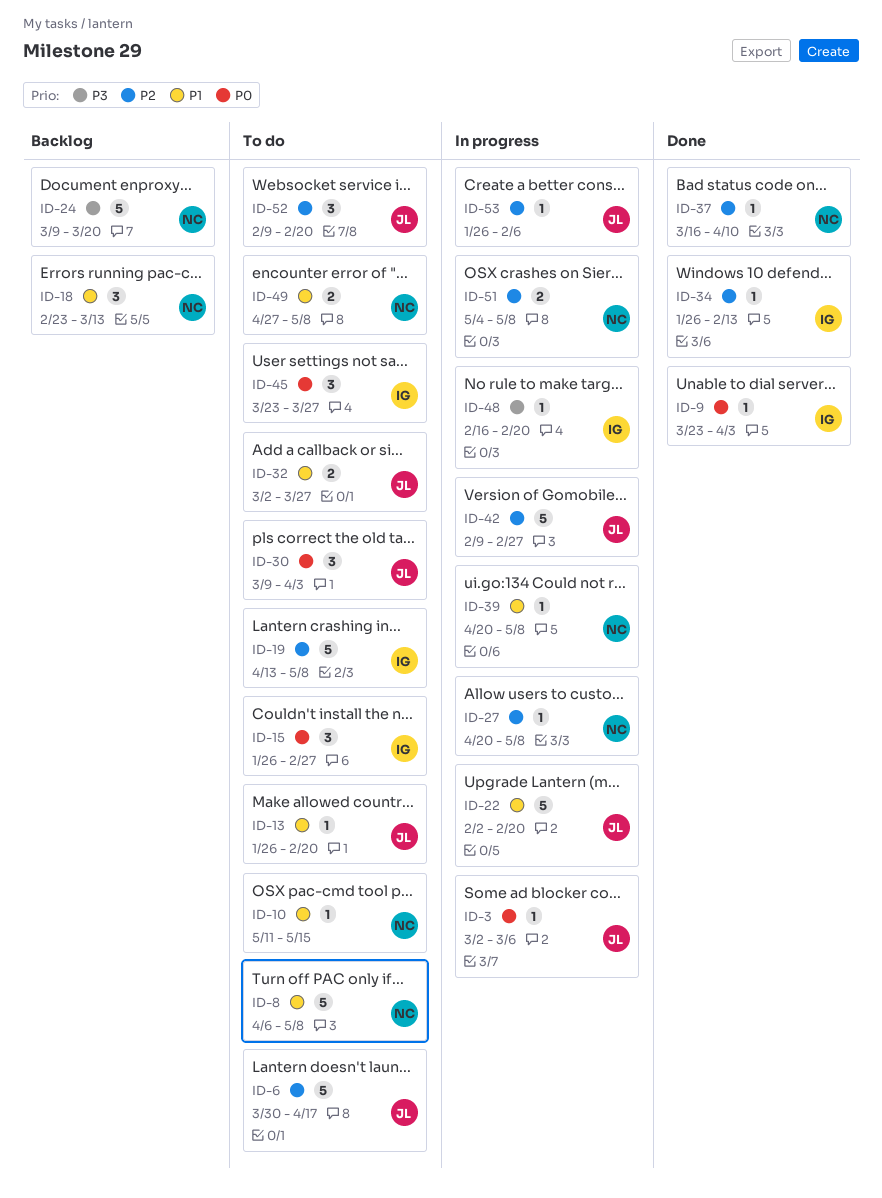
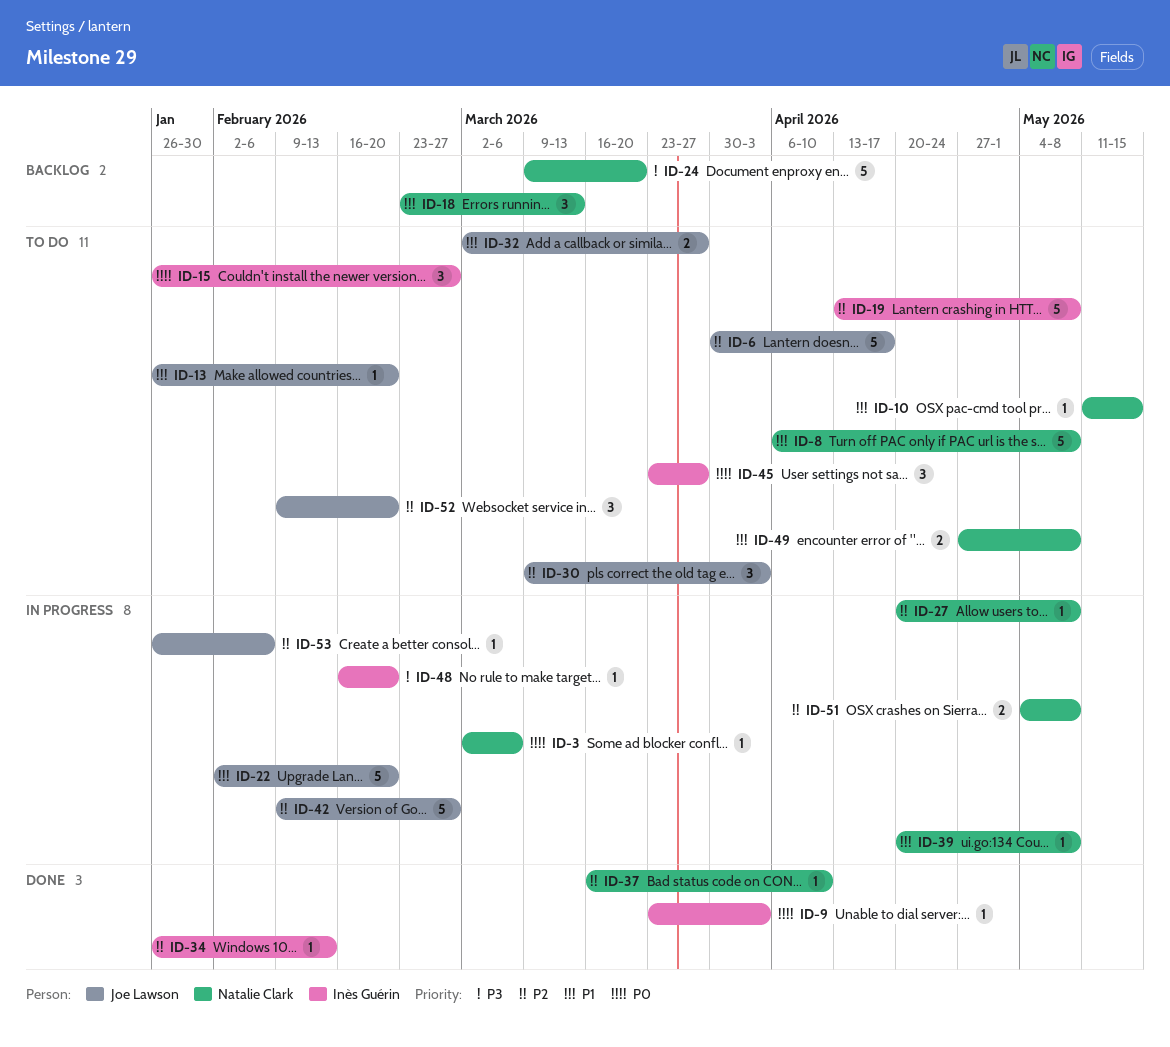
ID-3, owner: Joe Lawson -> Natalie Clark
ID-30, priority: P0 -> P2

